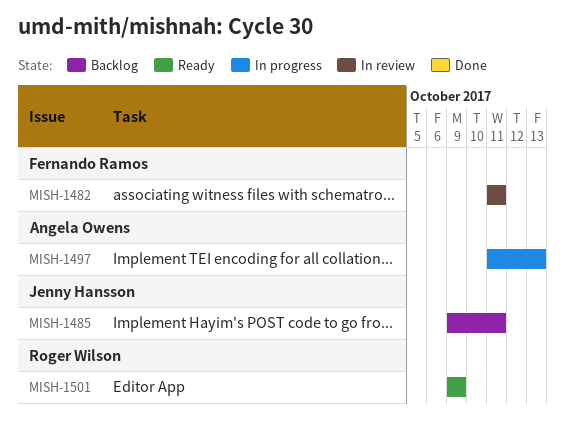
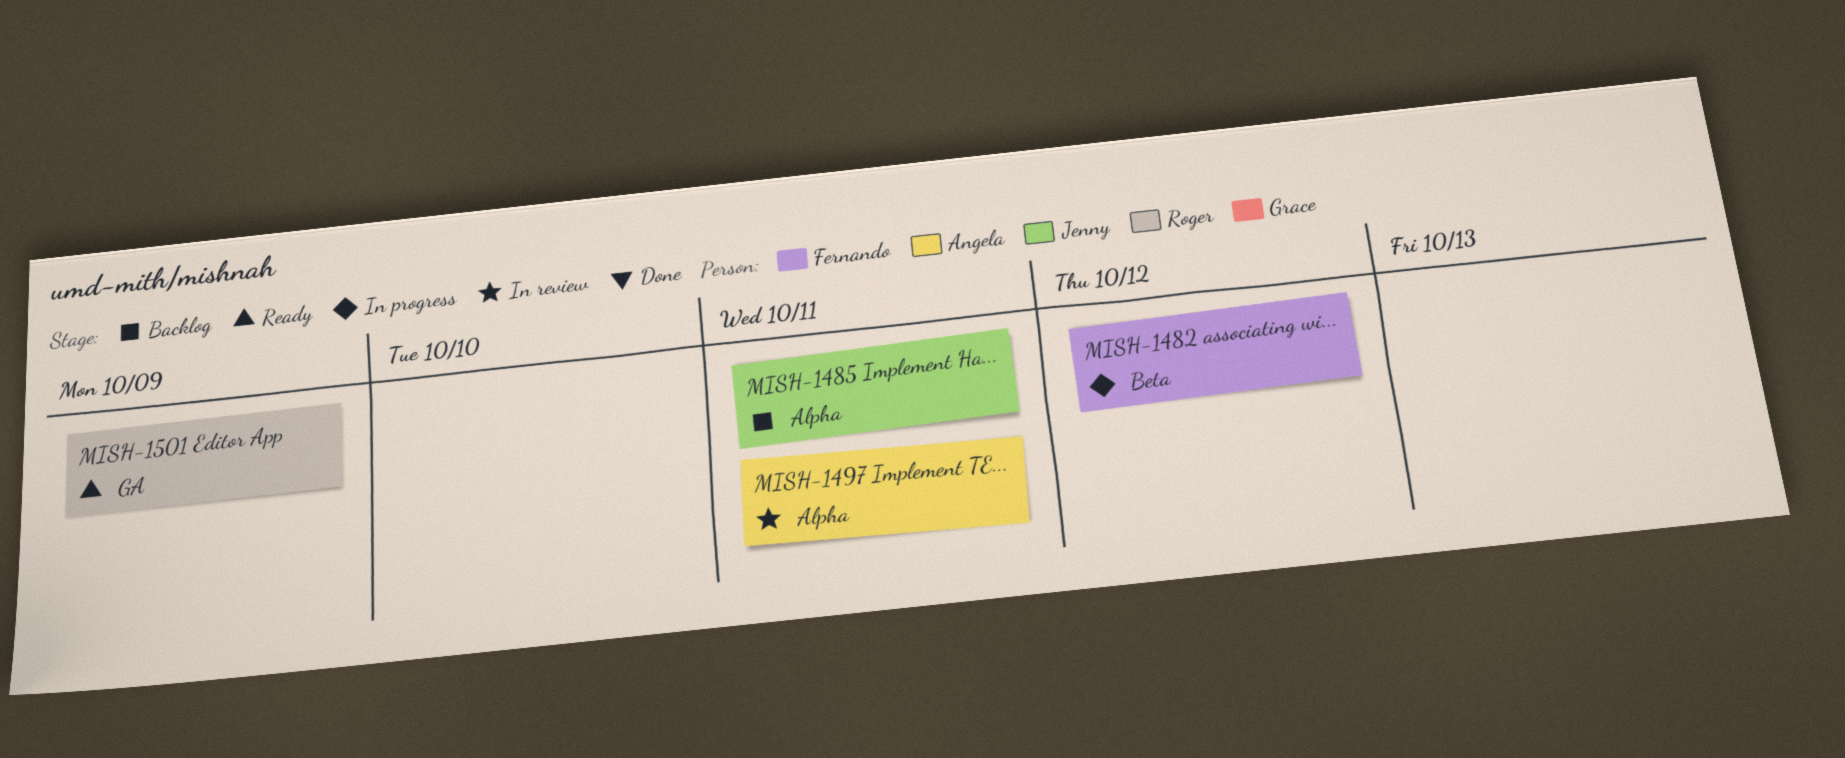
MISH-1482, status: In review -> In progress
MISH-1482, due: Oct 11 -> Oct 12
MISH-1497, status: In progress -> In review
MISH-1497, due: Oct 13 -> Oct 11

